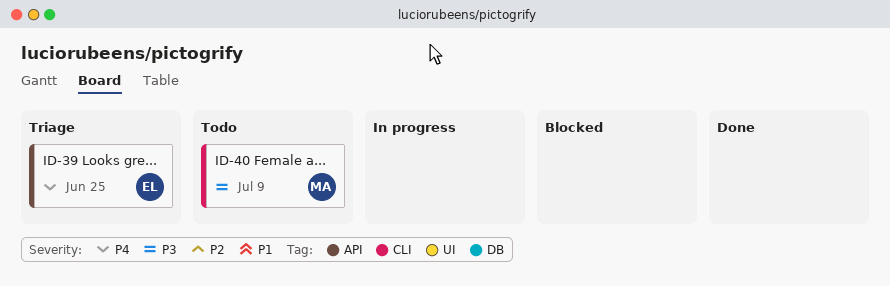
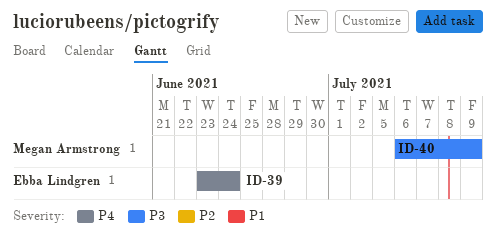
ID-39, due: Jun 25 -> Jun 24

